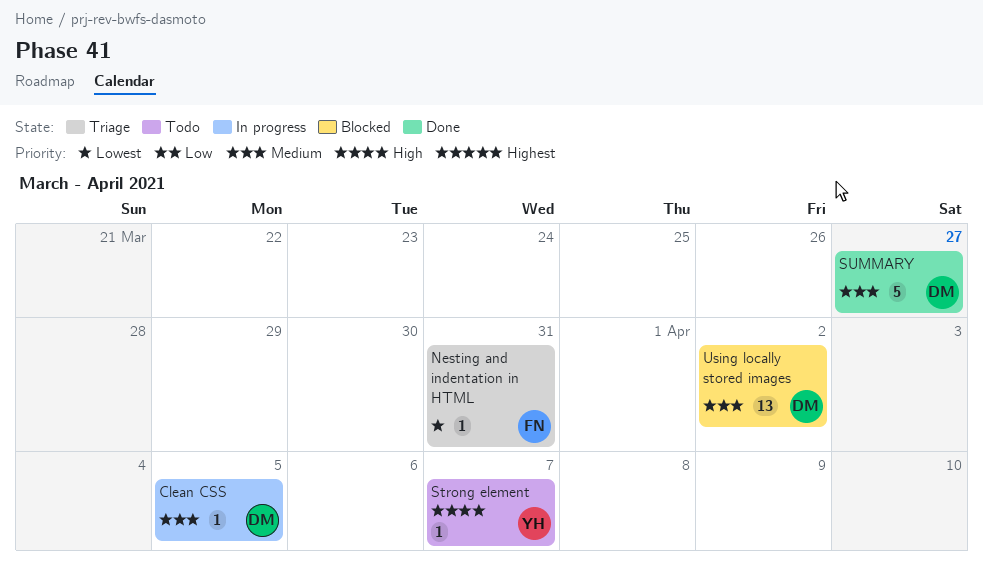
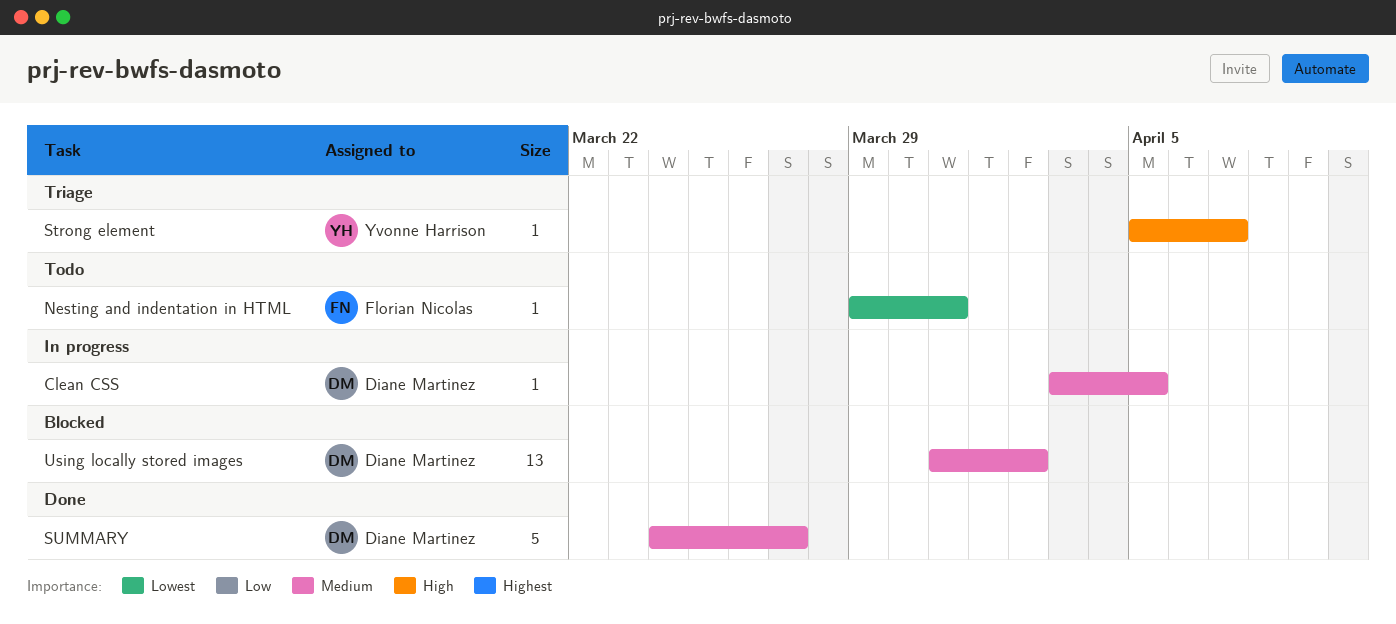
Nesting and indentation in HTML, status: Triage -> Todo
Strong element, status: Todo -> Triage

